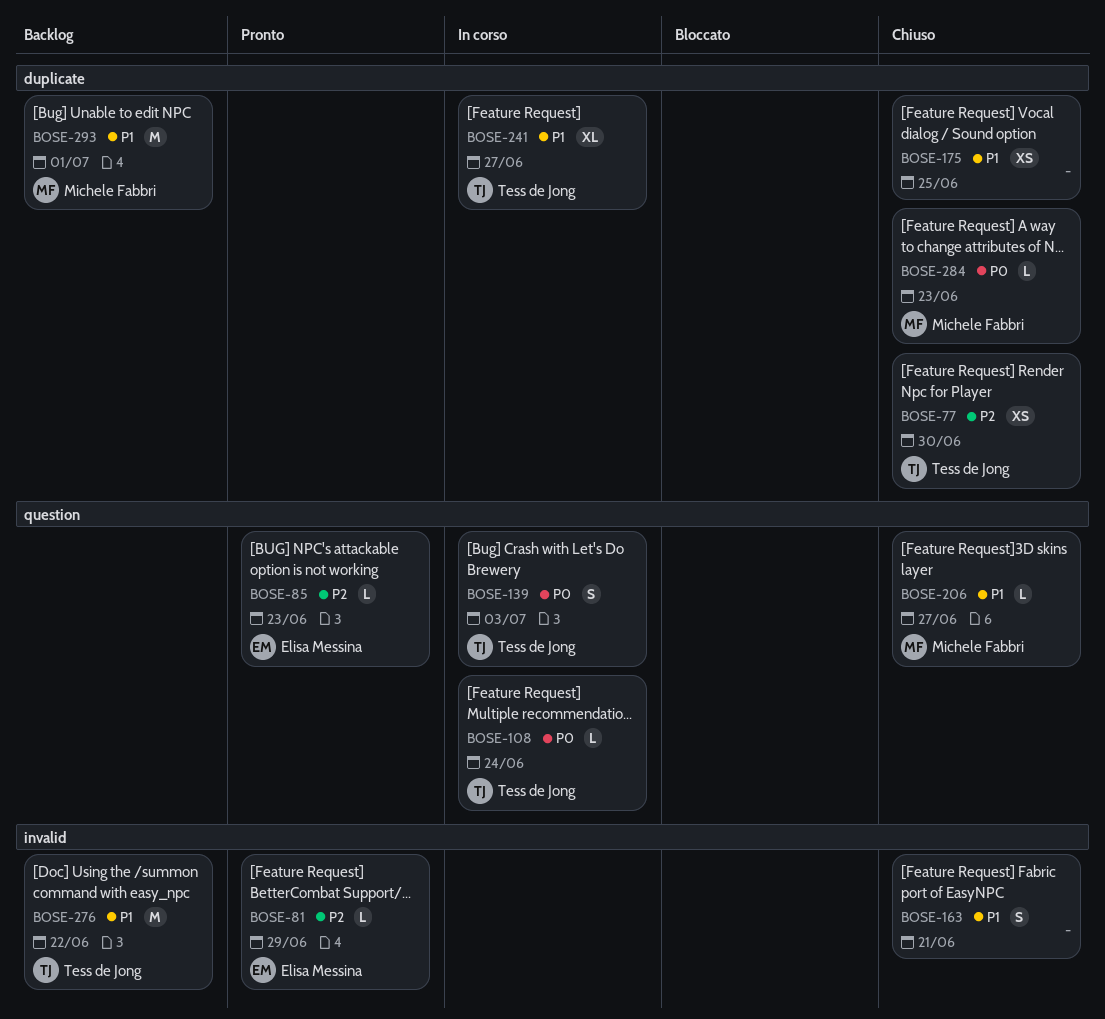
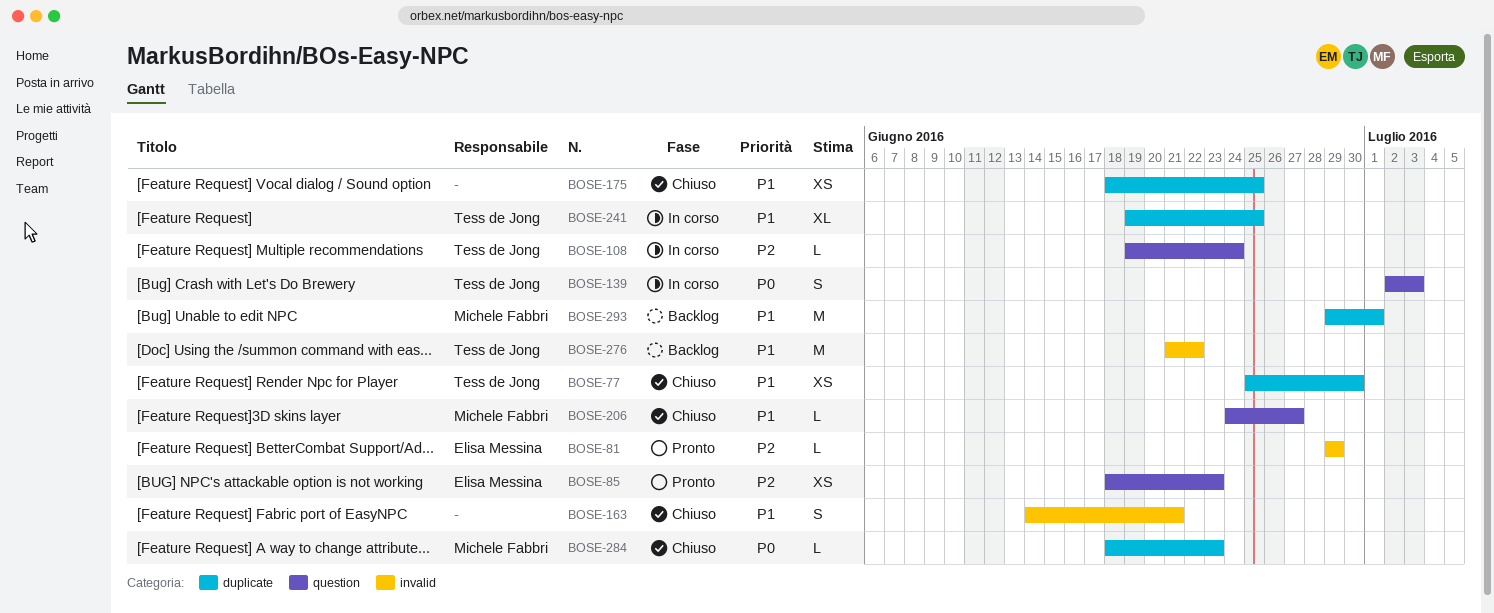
BOSE-77, priority: P2 -> P1
BOSE-85, estimate: L -> XS
BOSE-108, priority: P0 -> P2
BOSE-241, due: Jun 27 -> Jun 25

